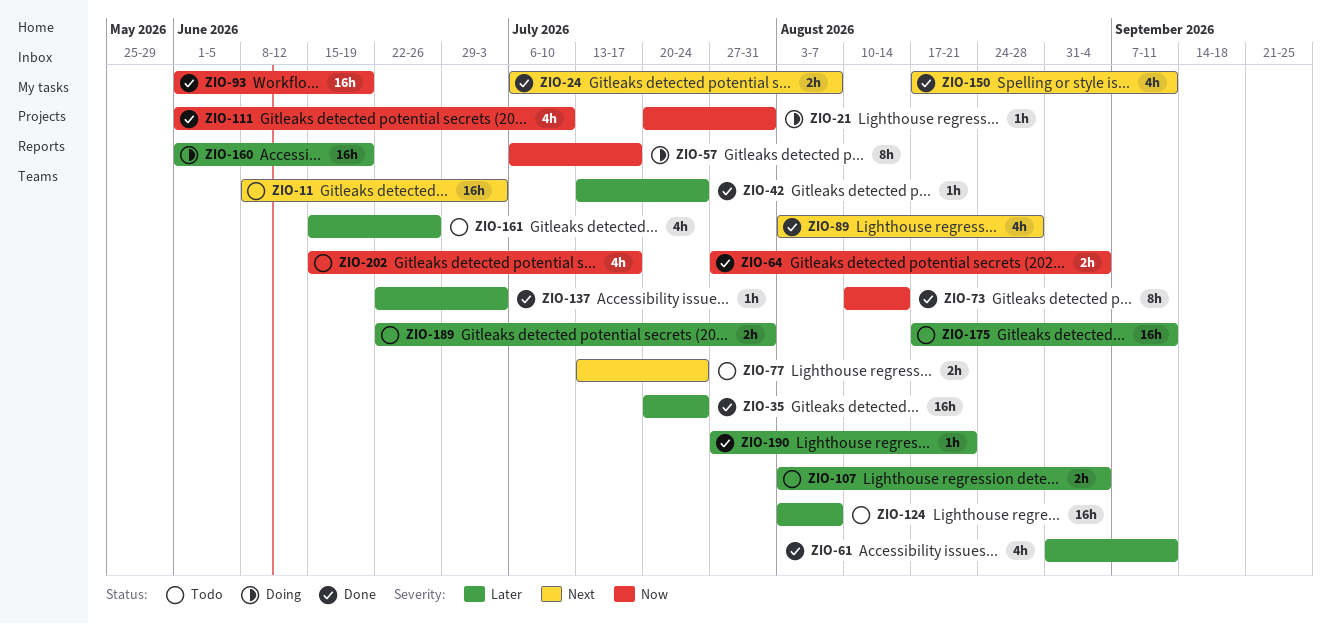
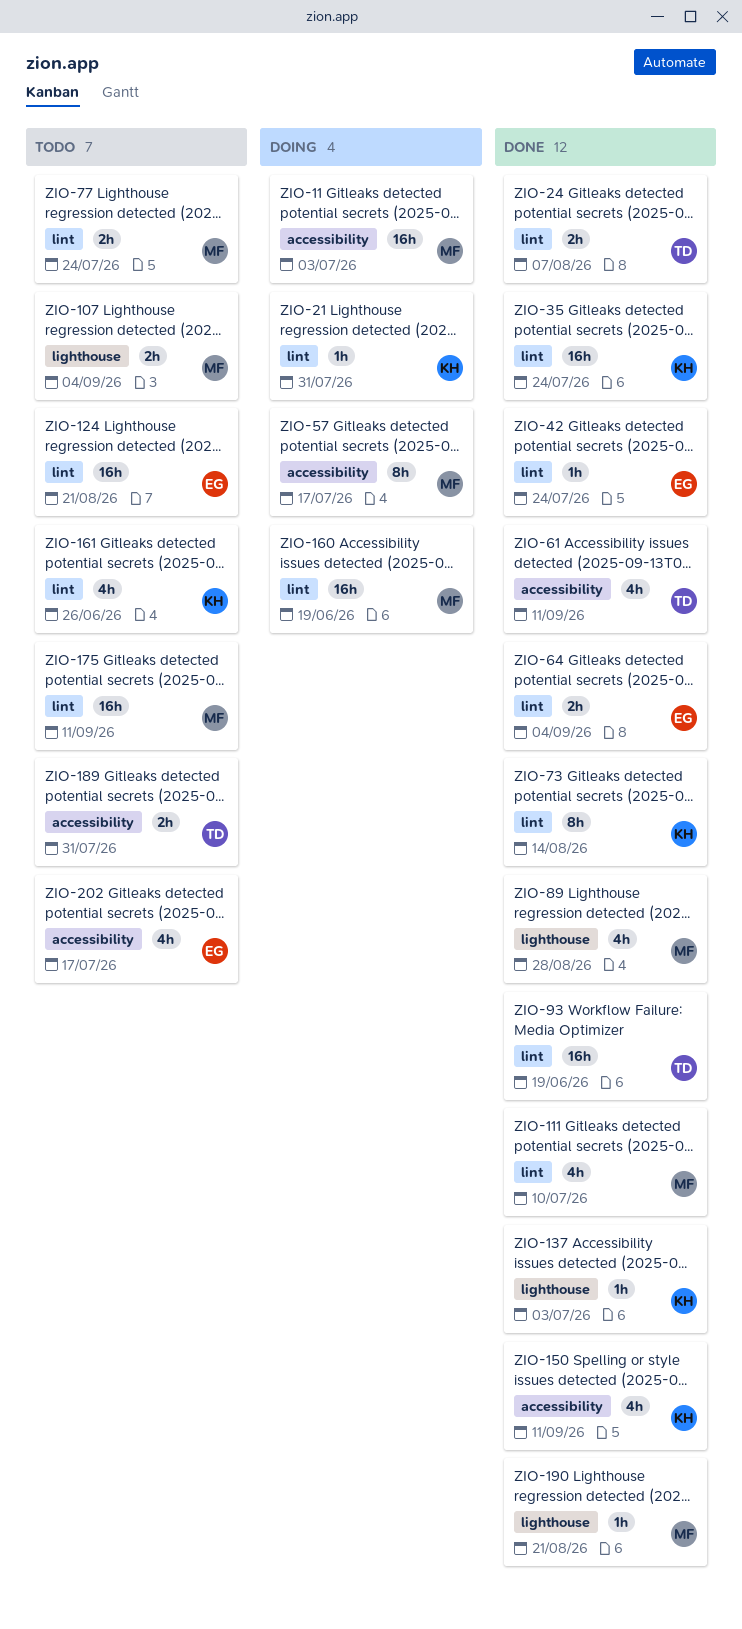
ZIO-11, status: Todo -> Doing
ZIO-124, due: Aug 7 -> Aug 21

